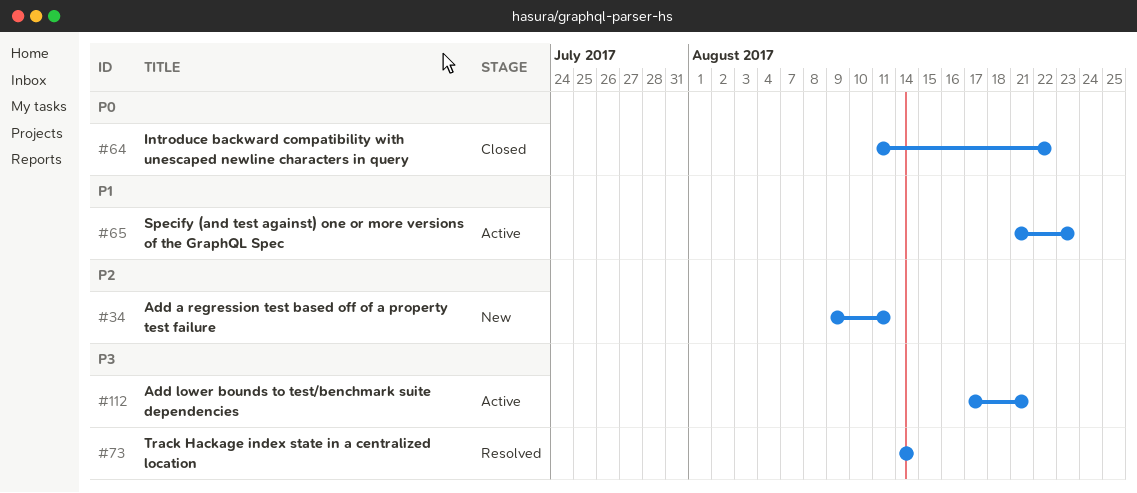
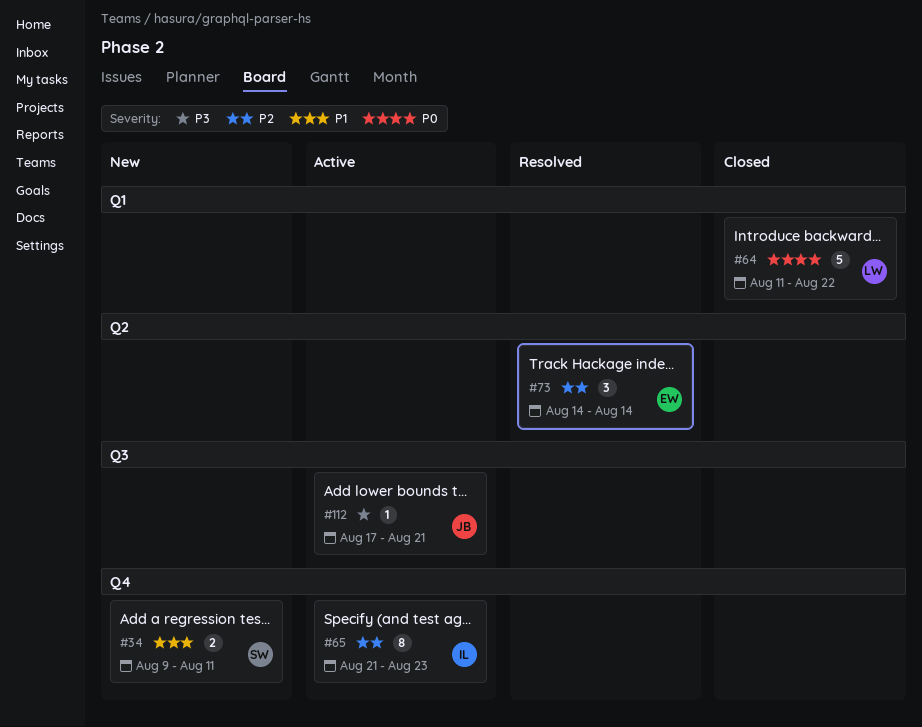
#34, priority: P2 -> P1
#65, priority: P1 -> P2
#73, priority: P3 -> P2

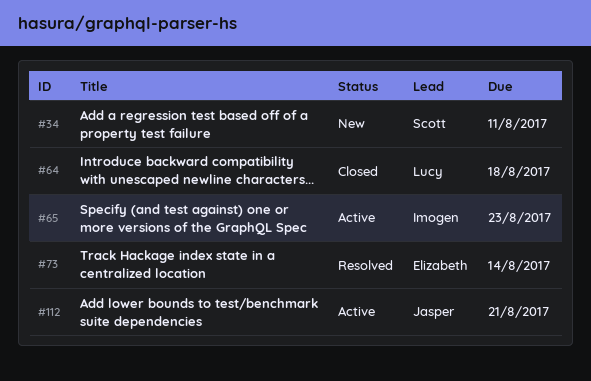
#64, due: Aug 22 -> Aug 18

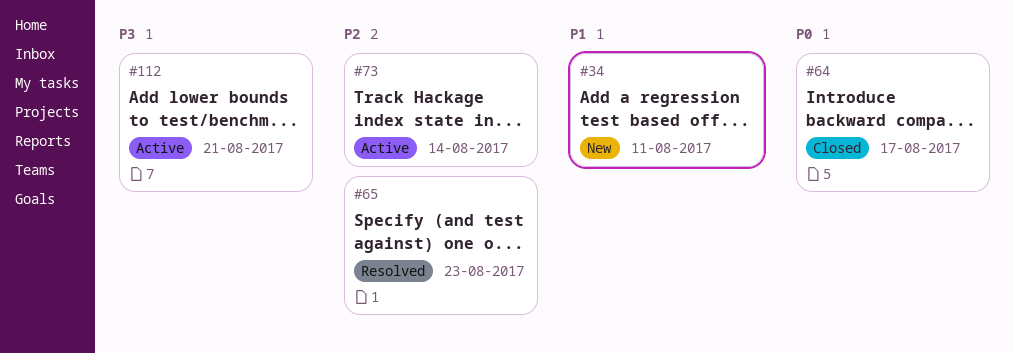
#64, due: Aug 18 -> Aug 17
#65, status: Active -> Resolved
#73, status: Resolved -> Active

